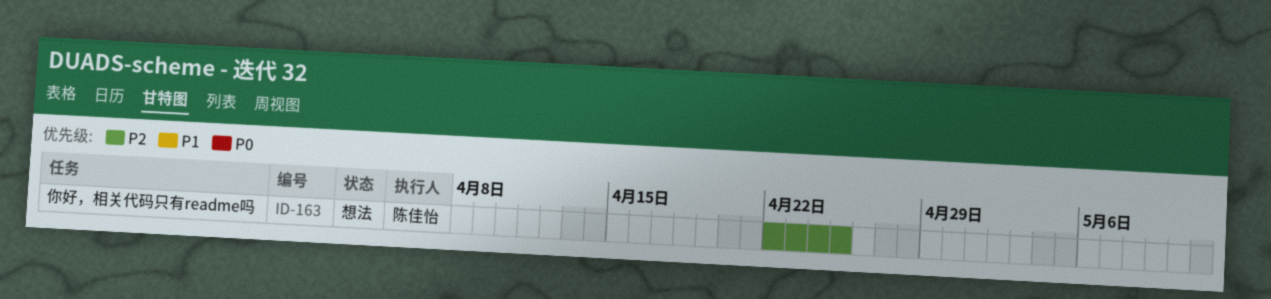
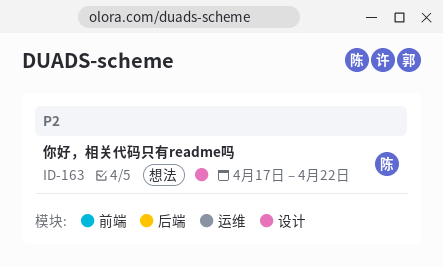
ID-163, start: Apr 22 -> Apr 17
ID-163, due: Apr 25 -> Apr 22

